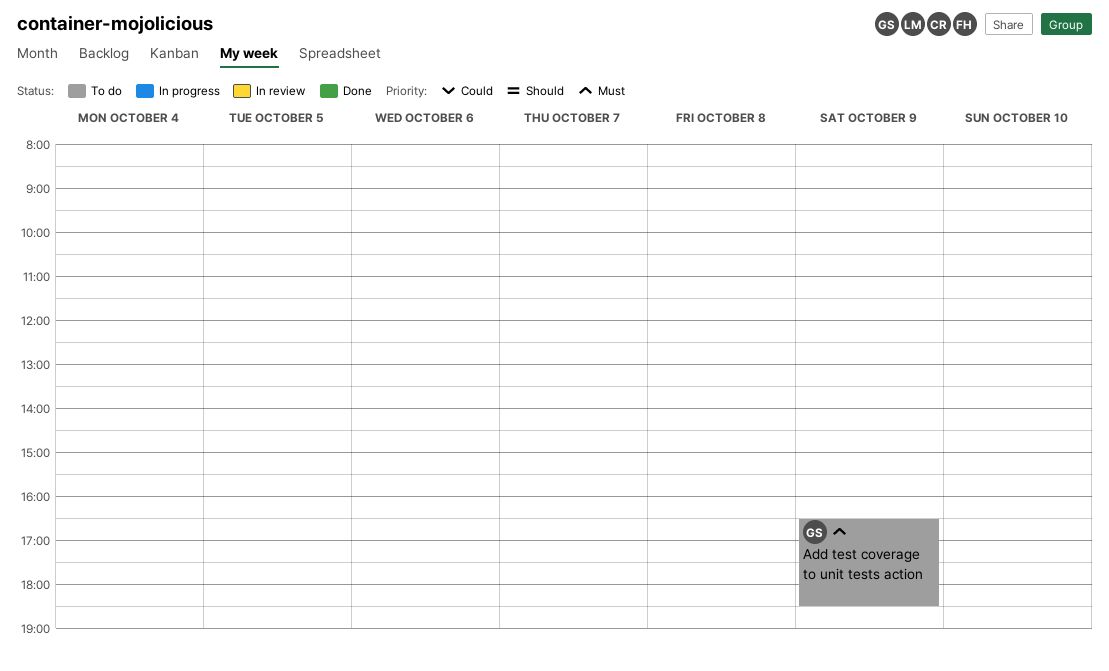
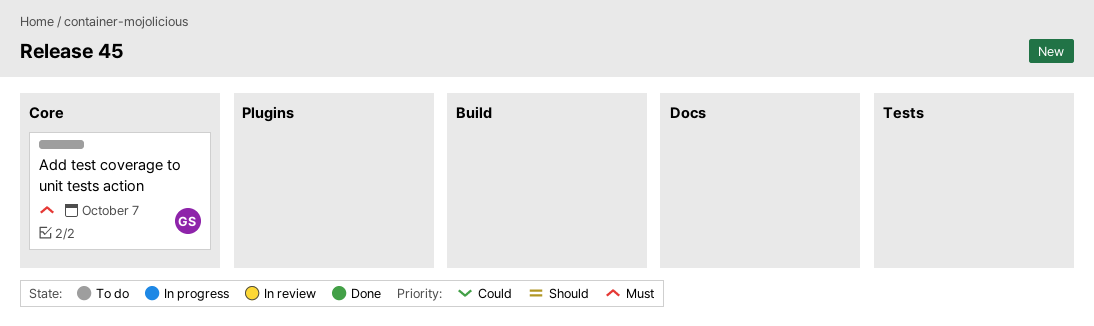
Add test coverage to unit tests action, day: Oct 9 -> Oct 7

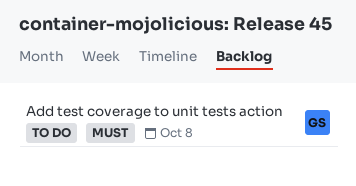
Add test coverage to unit tests action, day: Oct 7 -> Oct 8

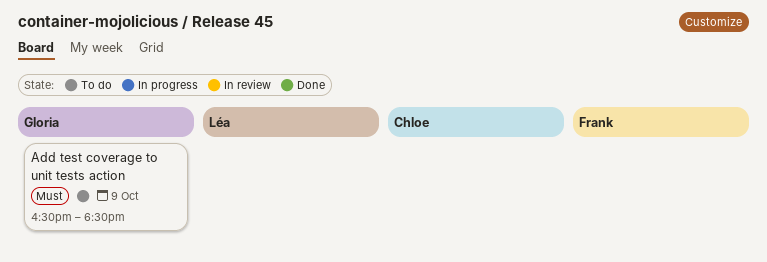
Add test coverage to unit tests action, day: Oct 8 -> Oct 9

